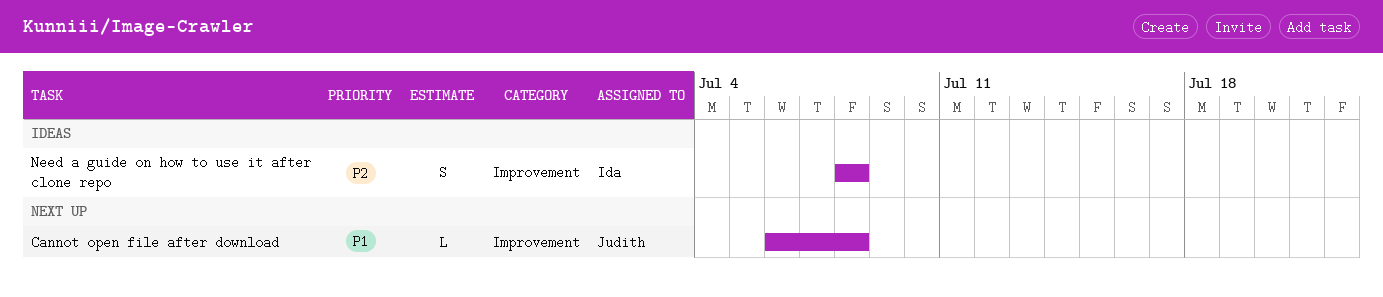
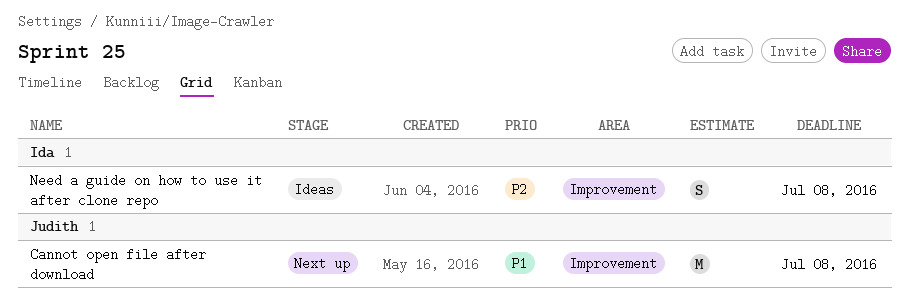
Cannot open file after download, estimate: L -> M

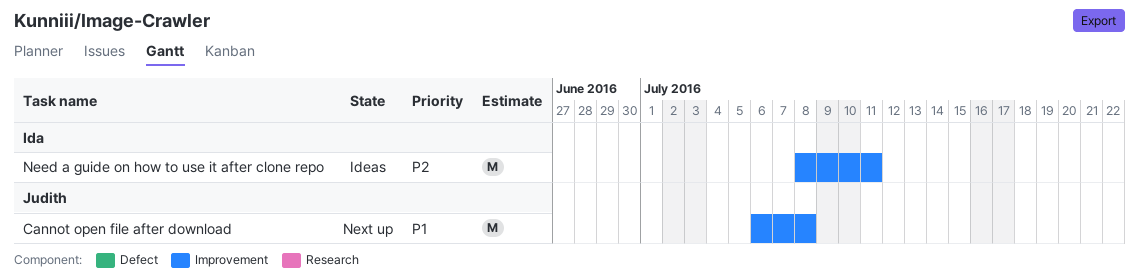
Need a guide on how to use it after clone repo, estimate: S -> M
Need a guide on how to use it after clone repo, due: Jul 8 -> Jul 11

